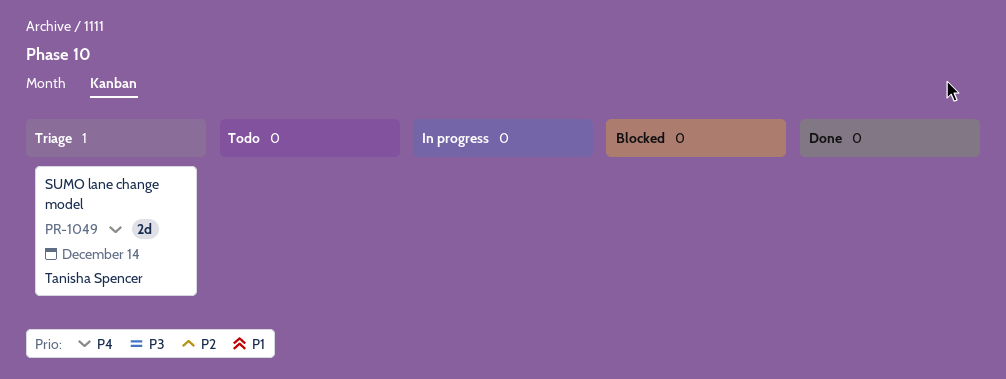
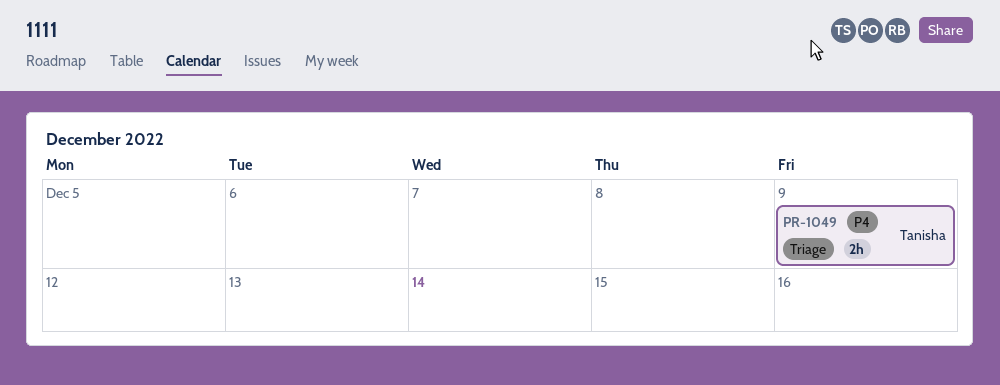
PR-1049, estimate: 2d -> 2h
PR-1049, due: Dec 14 -> Dec 9

